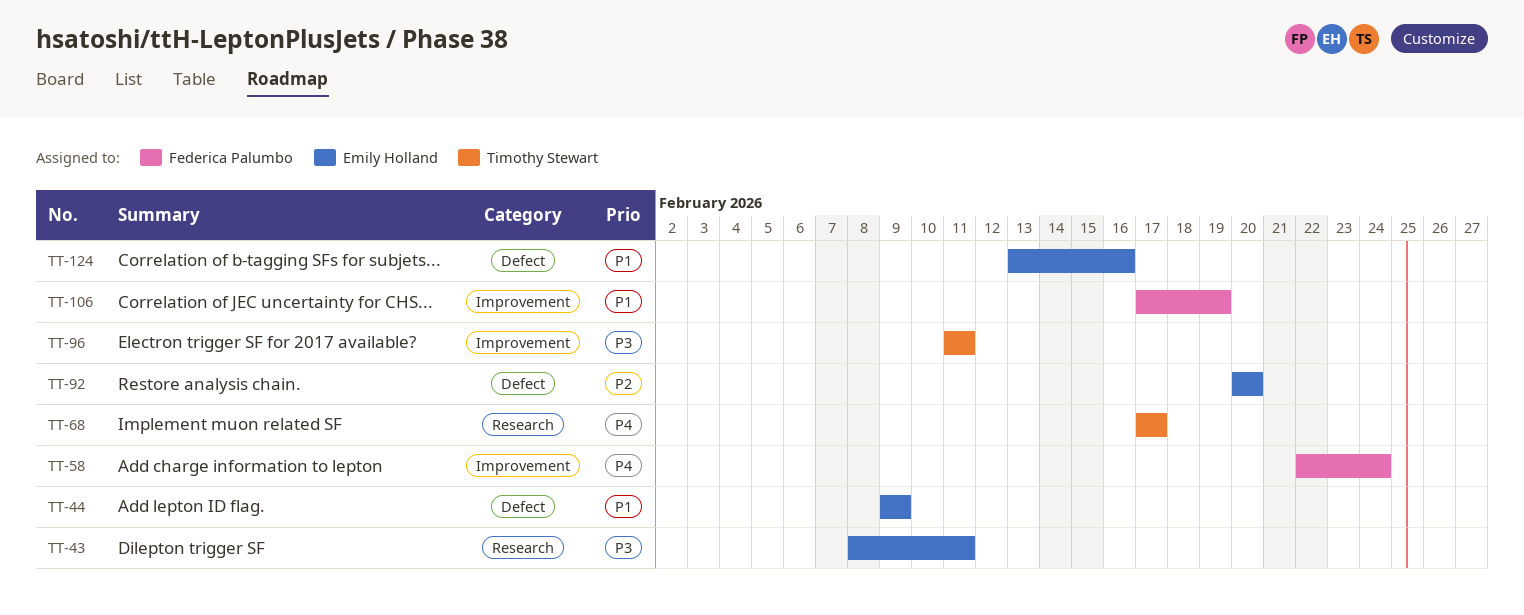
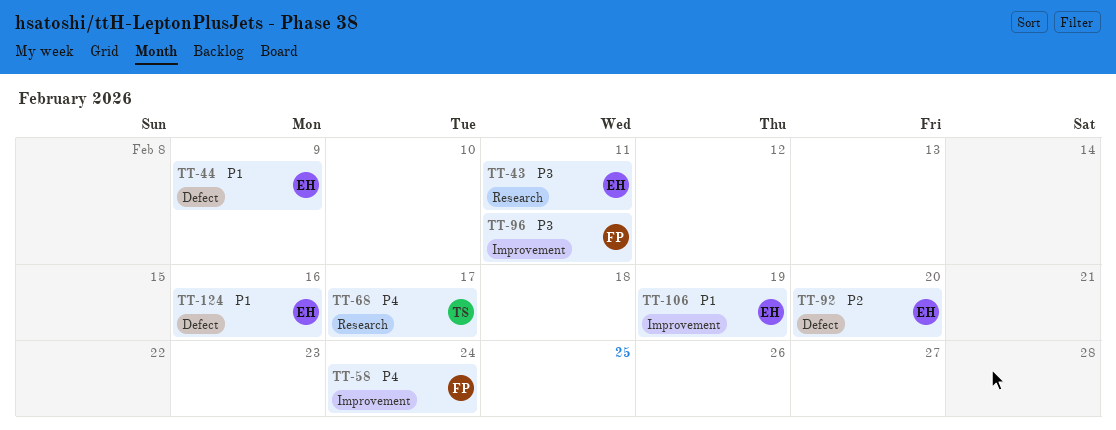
TT-96, owner: Timothy Stewart -> Federica Palumbo
TT-106, owner: Federica Palumbo -> Emily Holland

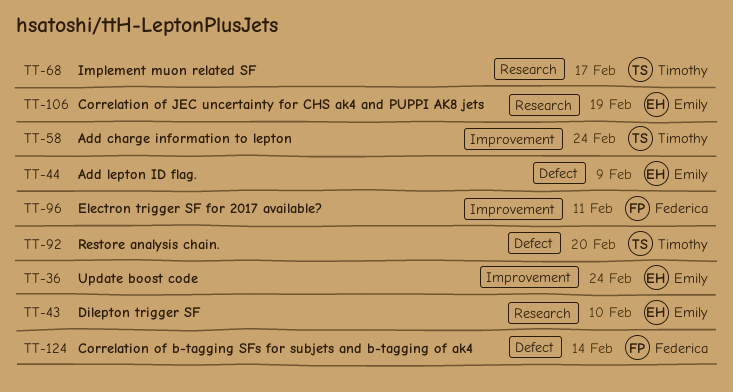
TT-36: none -> present
TT-43, due: Feb 11 -> Feb 10
TT-58, owner: Federica -> Timothy
TT-92, owner: Emily -> Timothy
TT-106, label: Improvement -> Research
TT-124, owner: Emily -> Federica
TT-124, due: Feb 16 -> Feb 14

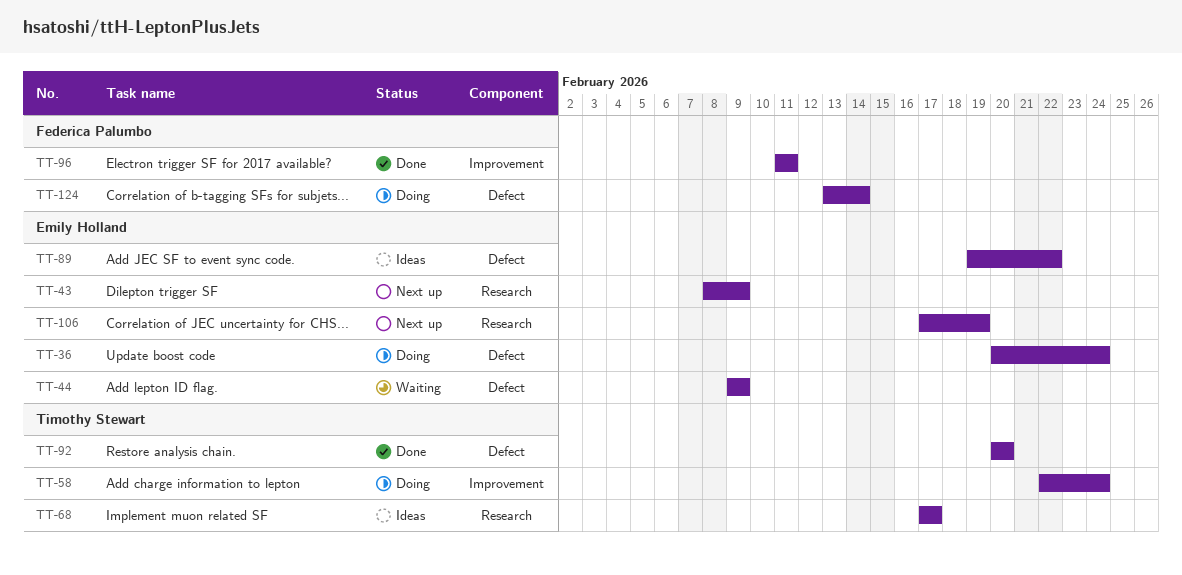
TT-36, label: Improvement -> Defect
TT-43, due: Feb 10 -> Feb 9
TT-89: none -> present

